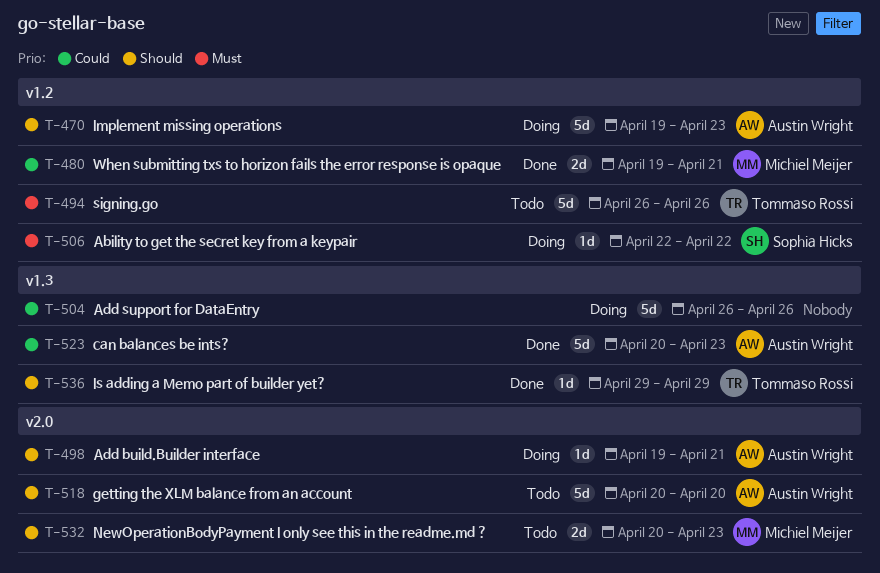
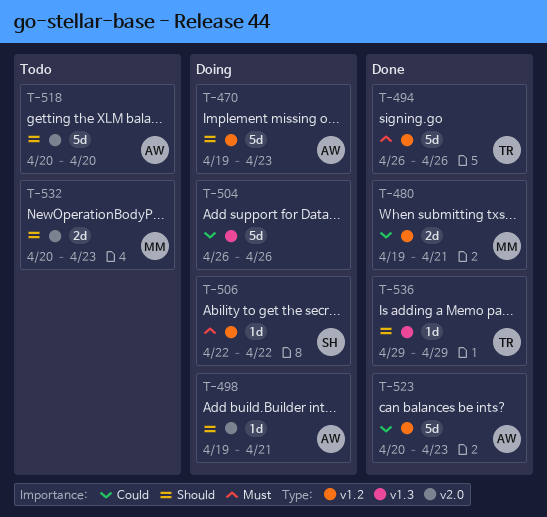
T-494, status: Todo -> Done
T-523, label: v1.3 -> v1.2

